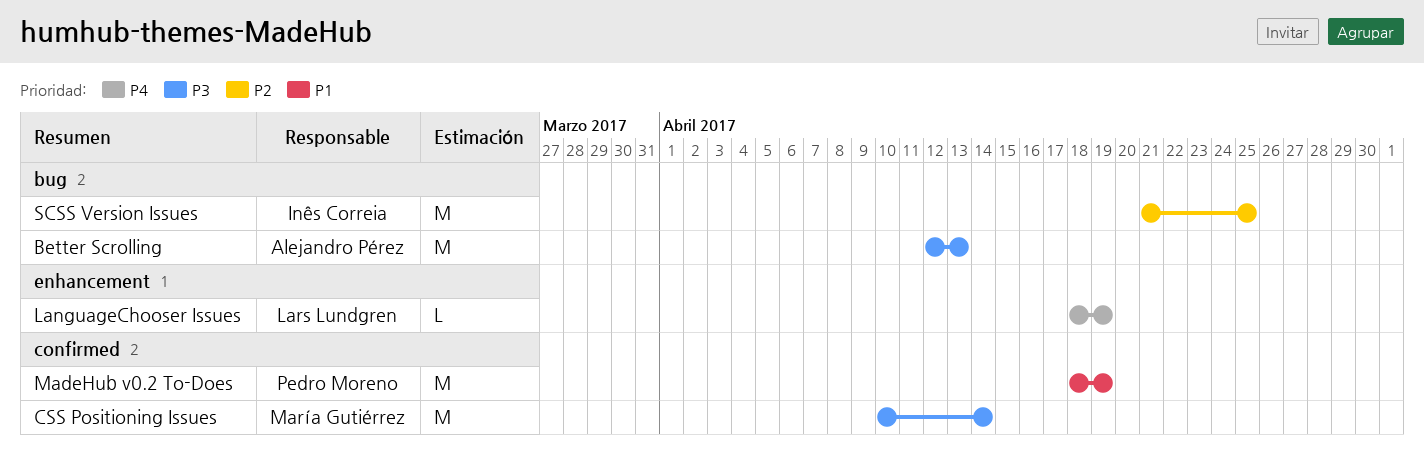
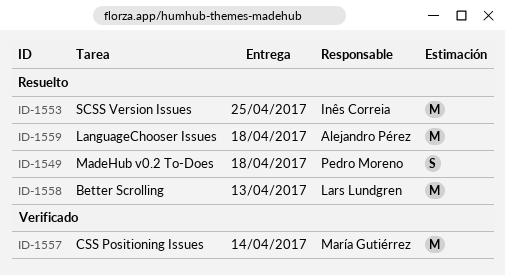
Better Scrolling, owner: Alejandro Pérez -> Lars Lundgren
LanguageChooser Issues, owner: Lars Lundgren -> Alejandro Pérez
LanguageChooser Issues, estimate: L -> M
LanguageChooser Issues, due: Apr 19 -> Apr 18
MadeHub v0.2 To-Does, estimate: M -> S
MadeHub v0.2 To-Does, due: Apr 19 -> Apr 18

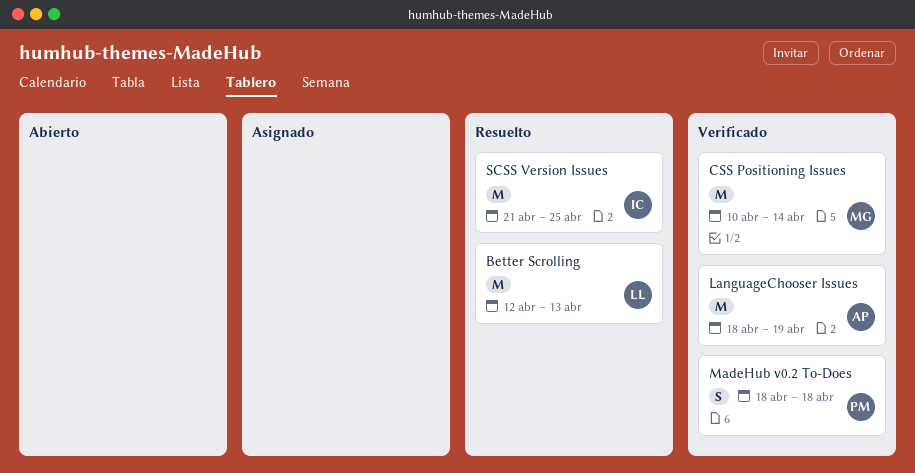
LanguageChooser Issues, status: Resuelto -> Verificado
LanguageChooser Issues, due: Apr 18 -> Apr 19
MadeHub v0.2 To-Does, status: Resuelto -> Verificado

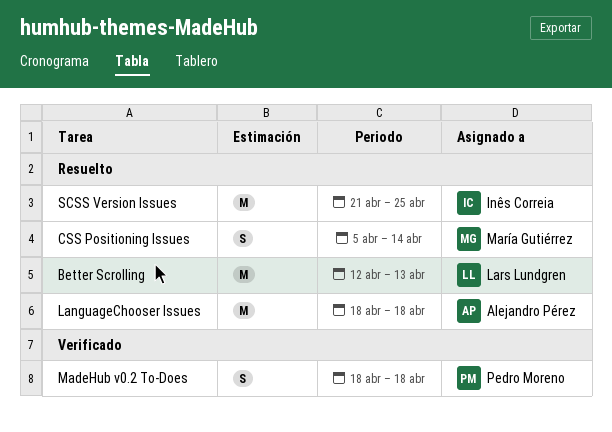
CSS Positioning Issues, status: Verificado -> Resuelto
CSS Positioning Issues, estimate: M -> S
CSS Positioning Issues, start: Apr 10 -> Apr 5
LanguageChooser Issues, status: Verificado -> Resuelto
LanguageChooser Issues, due: Apr 19 -> Apr 18

